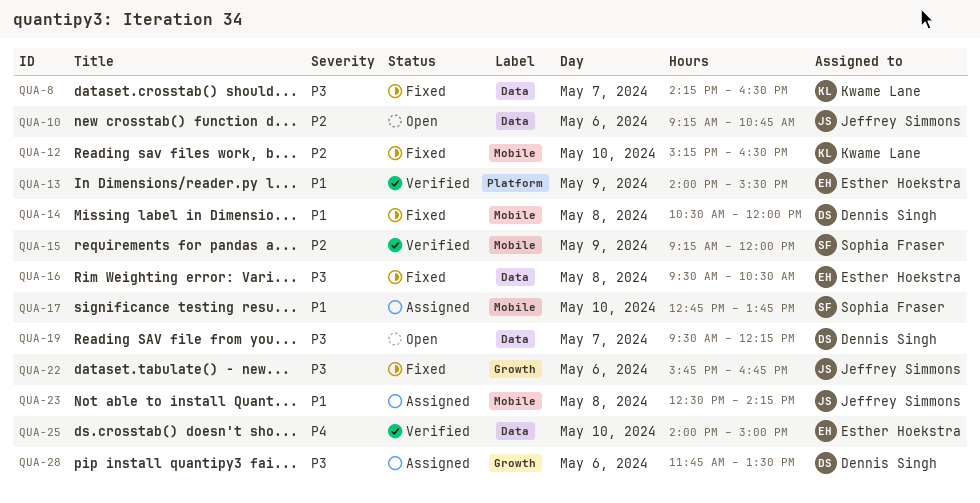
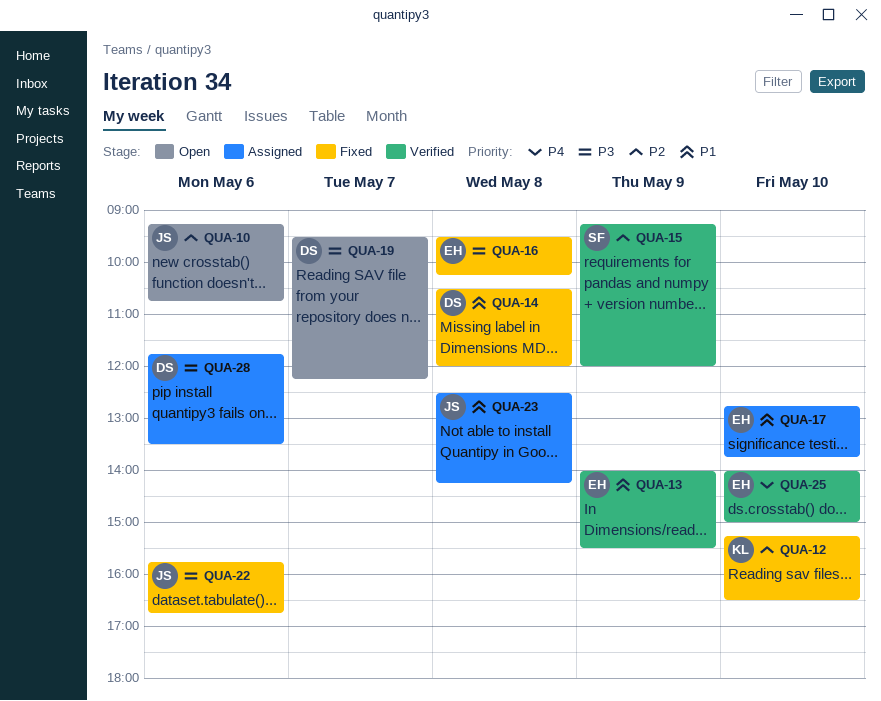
QUA-8: present -> none
QUA-16, ends: 10:30 -> 10:15
QUA-17, owner: Sophia Fraser -> Esther Hoekstra

